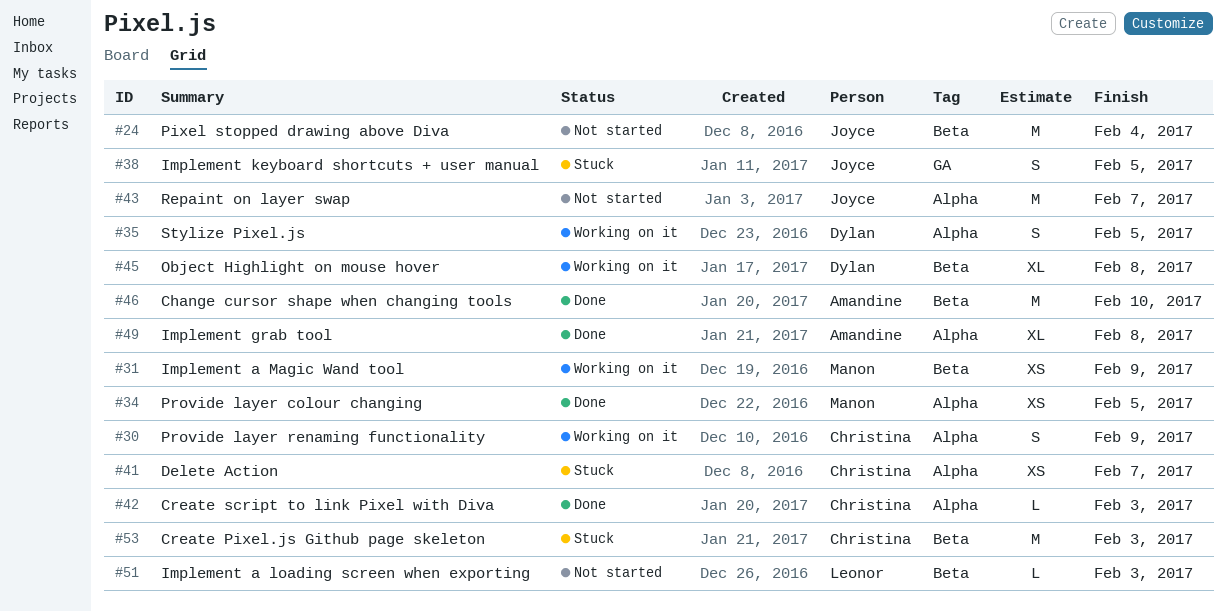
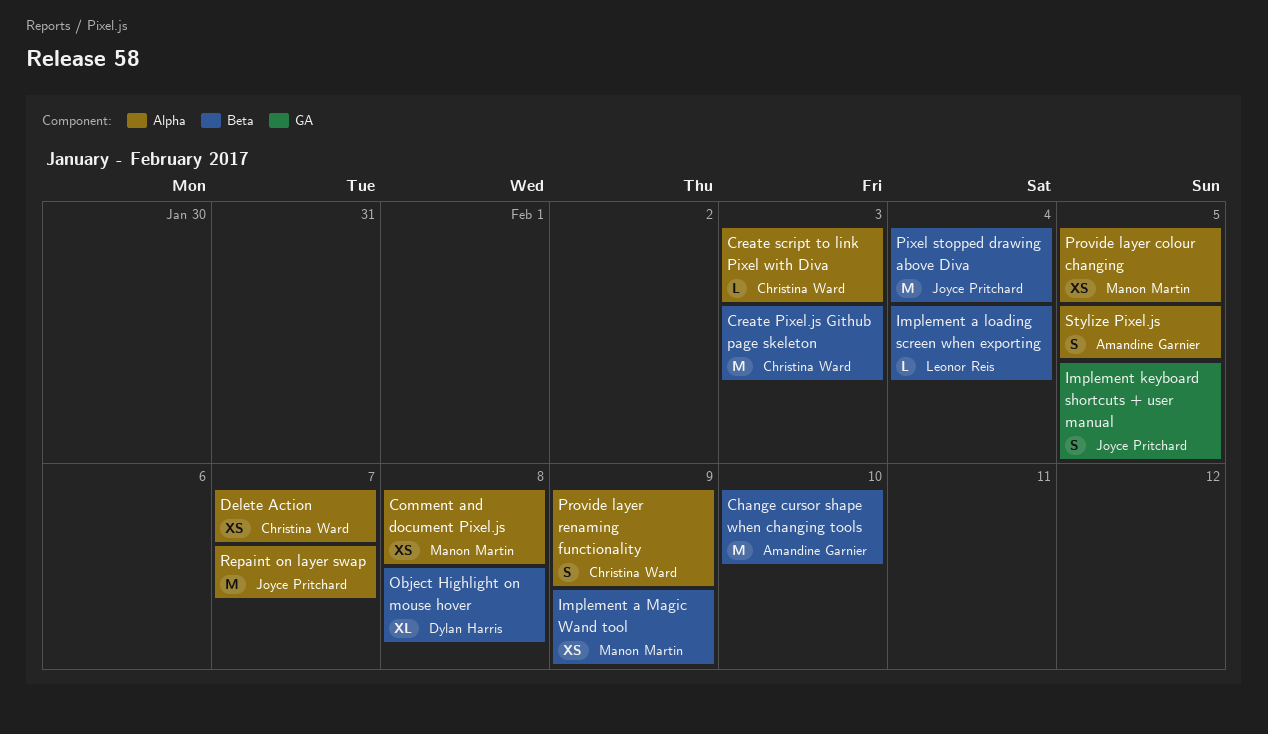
Comment and document Pixel.js: none -> present
Implement a loading screen when exporting, due: Feb 3 -> Feb 4
Implement grab tool: present -> none
Stylize Pixel.js, owner: Dylan Harris -> Amandine Garnier

